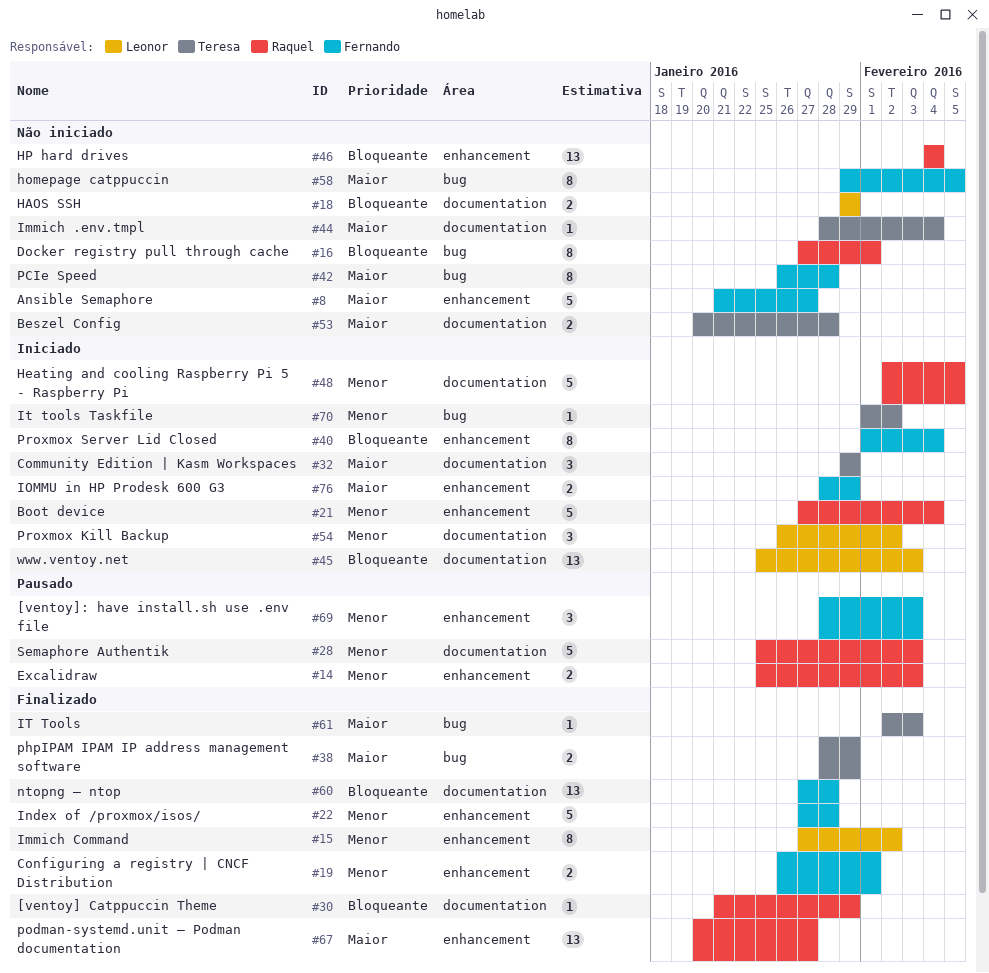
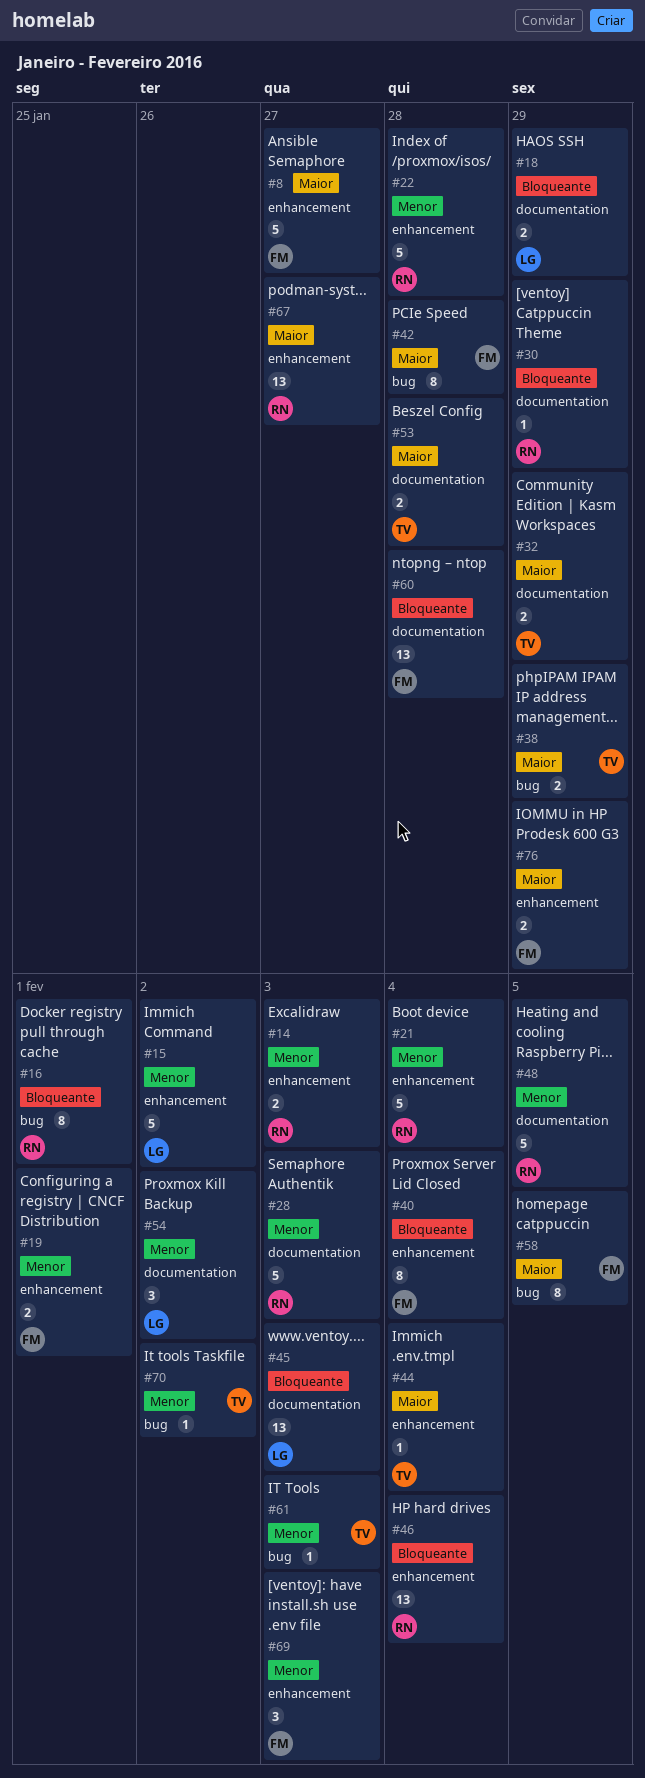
#15, estimate: 8 -> 5
#22, owner: Fernando -> Raquel
#32, estimate: 3 -> 2
#44, label: documentation -> enhancement
#61, priority: Maior -> Menor

